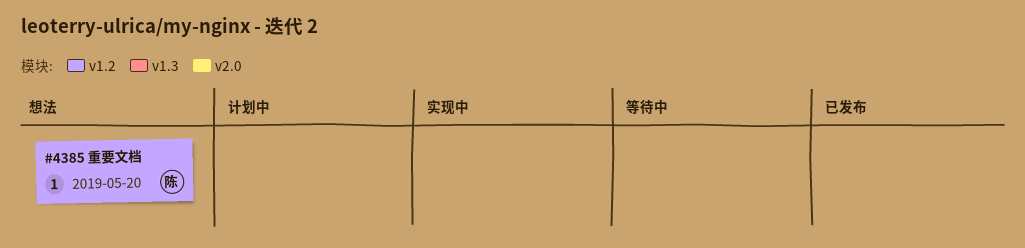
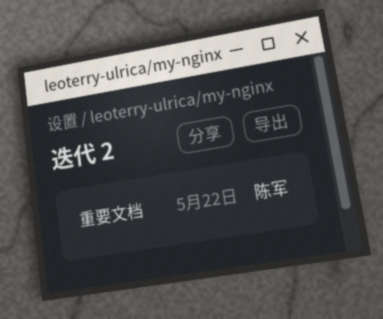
重要文档, due: May 20 -> May 22

